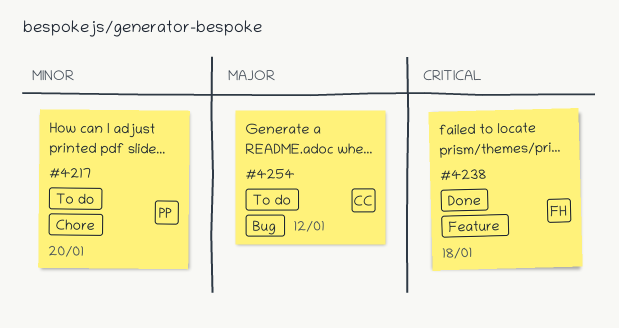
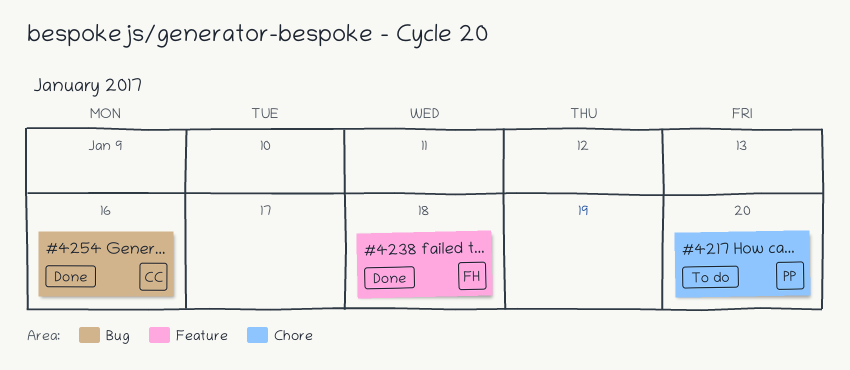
#4254, status: To do -> Done
#4254, due: Jan 12 -> Jan 16

